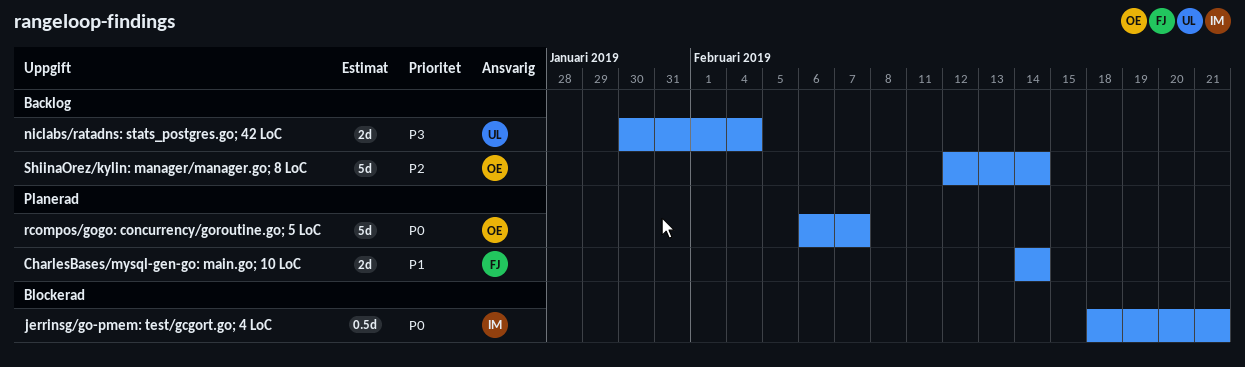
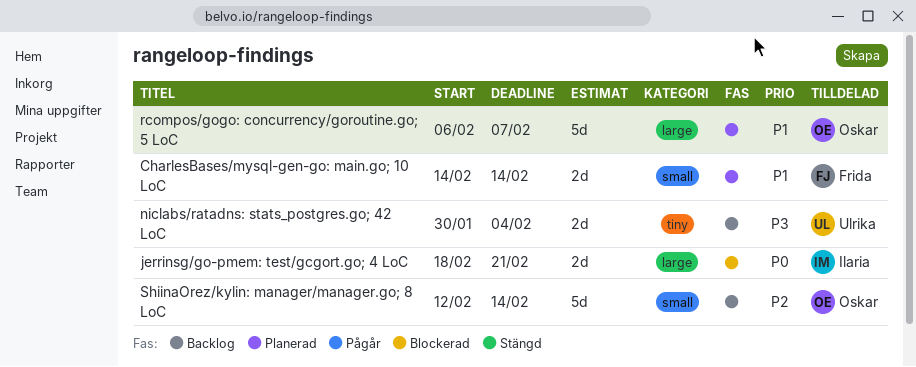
jerrinsg/go-pmem: test/gcgort.go; 4 LoC, estimate: 0.5d -> 2d
rcompos/gogo: concurrency/goroutine.go; 5 LoC, priority: P0 -> P1

